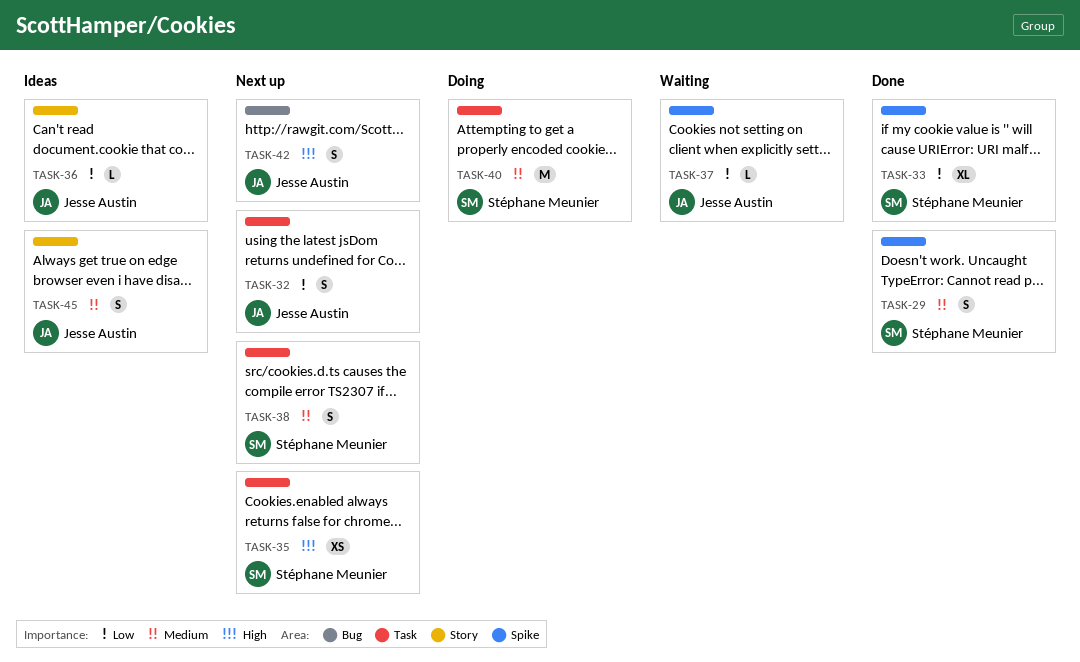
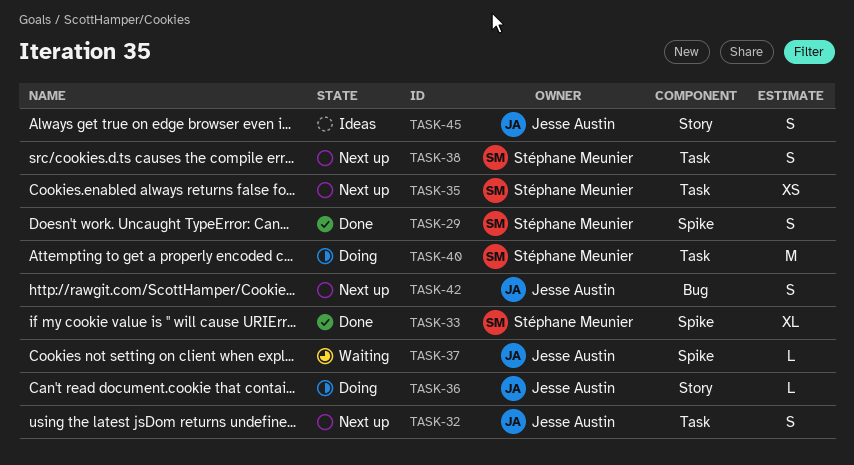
TASK-36, status: Ideas -> Doing

